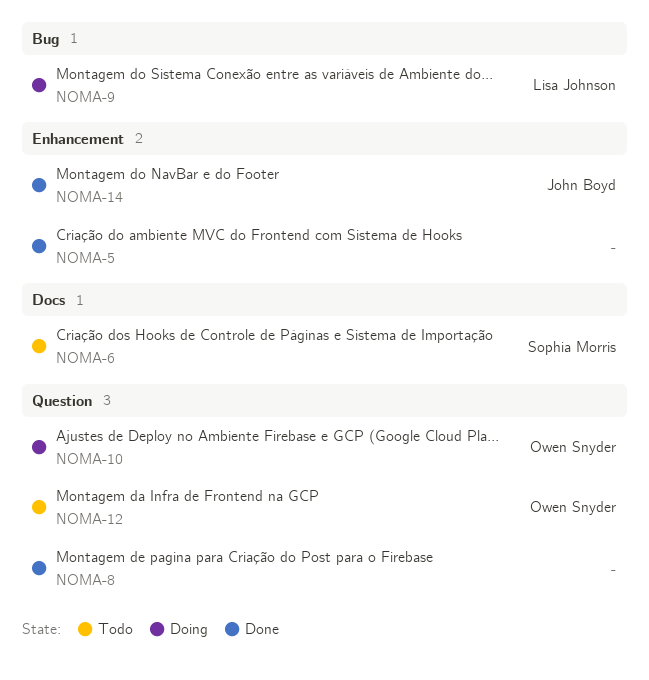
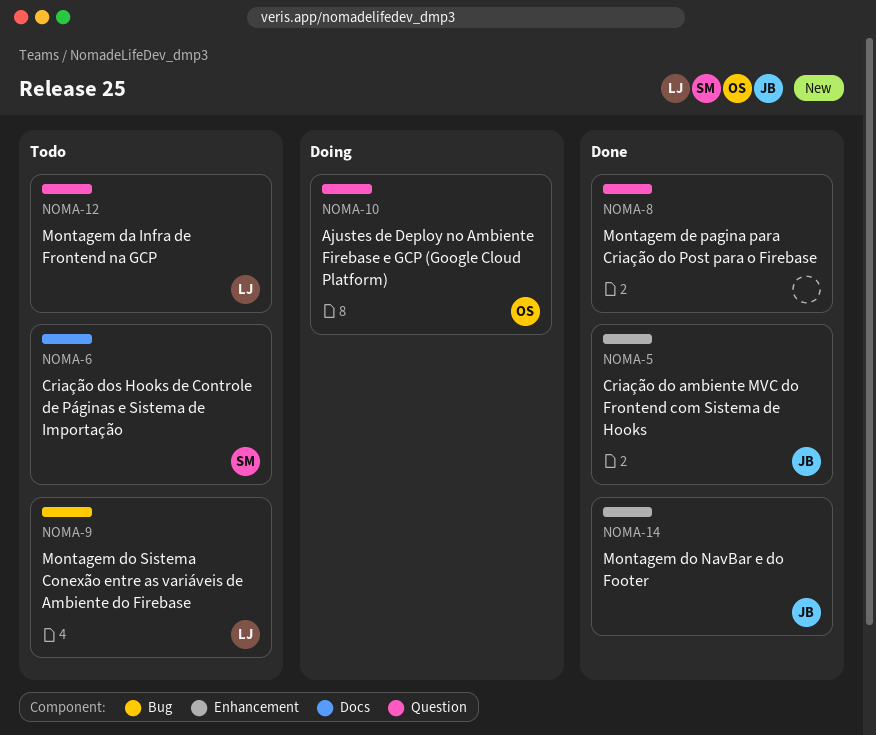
NOMA-5, owner: none -> John Boyd
NOMA-9, status: Doing -> Todo
NOMA-12, owner: Owen Snyder -> Lisa Johnson

